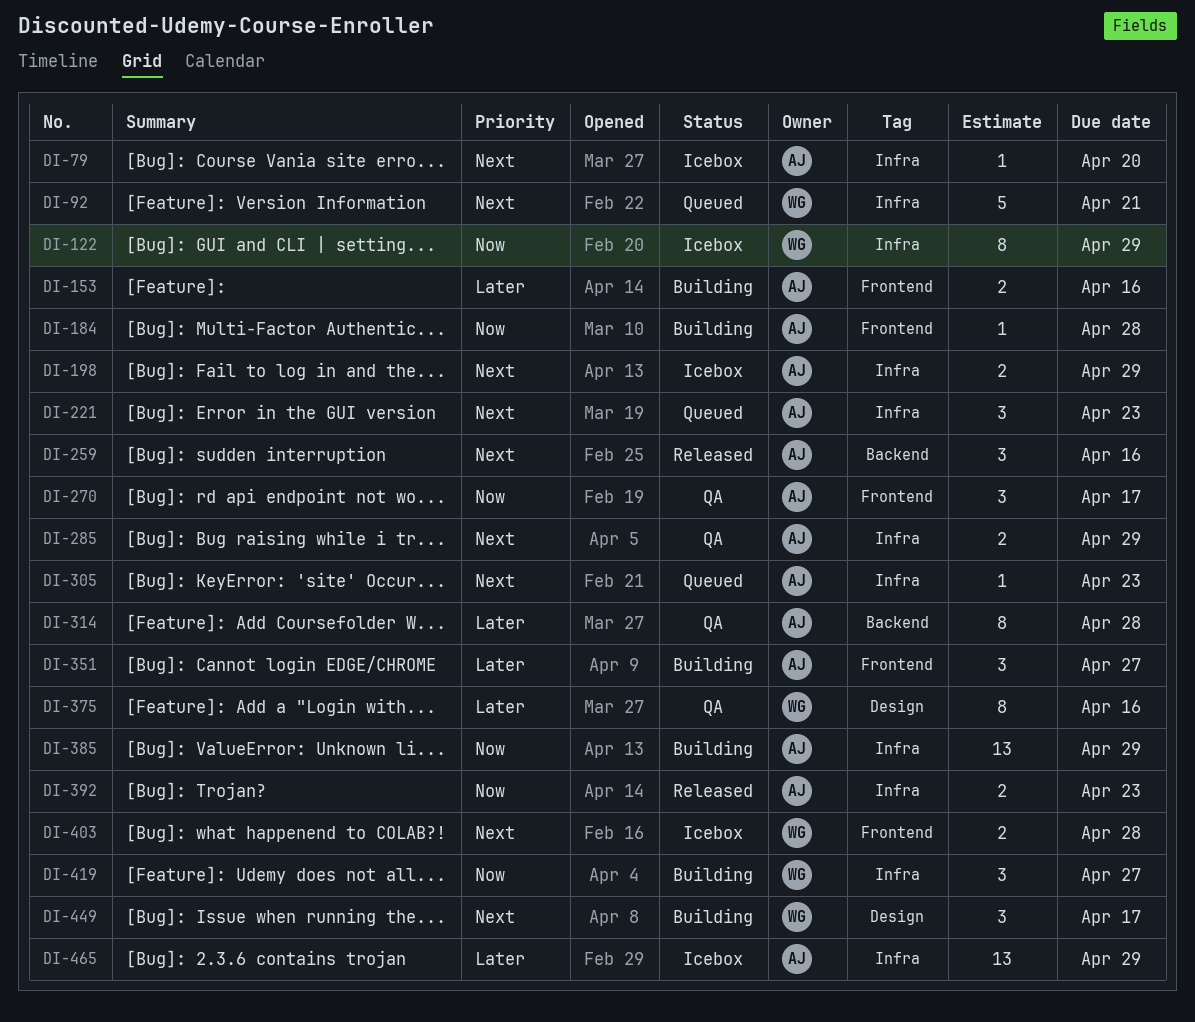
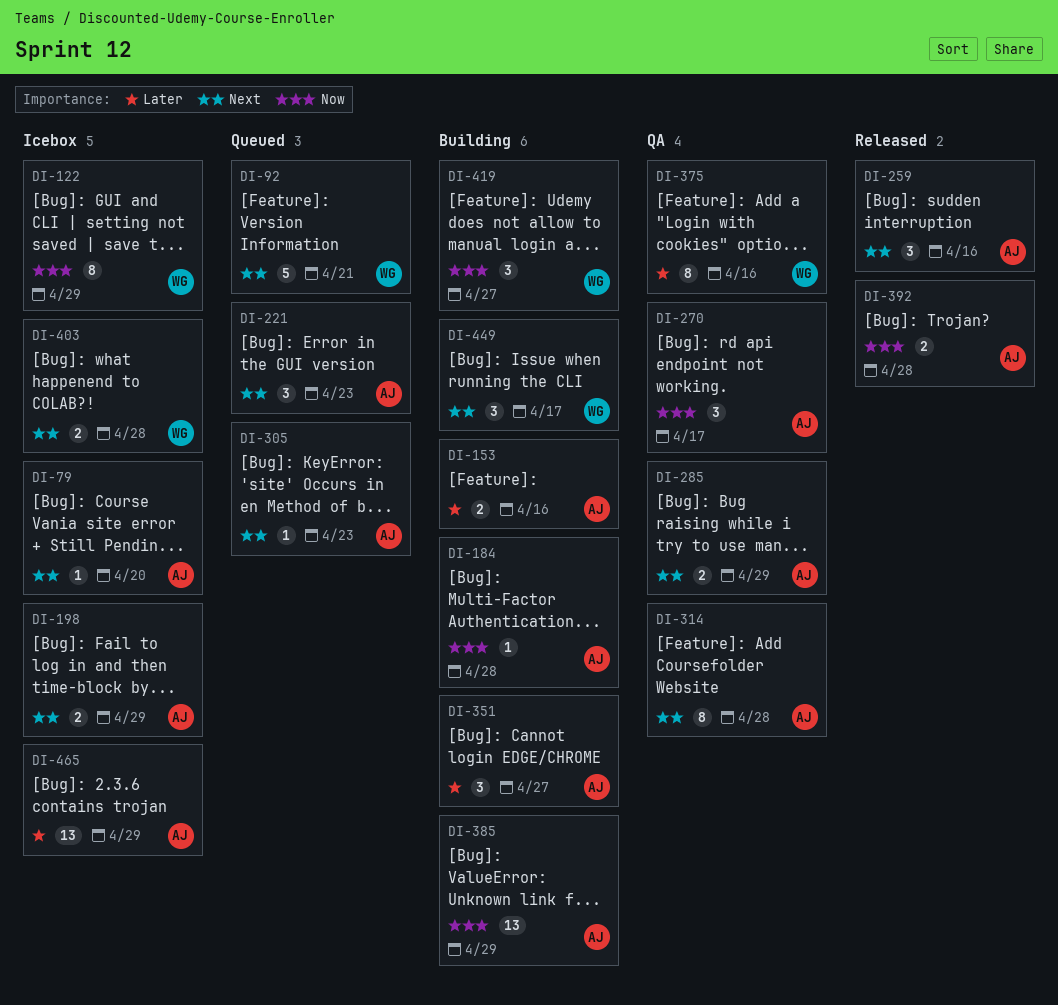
DI-314, priority: Later -> Next
DI-392, due: Apr 23 -> Apr 28

